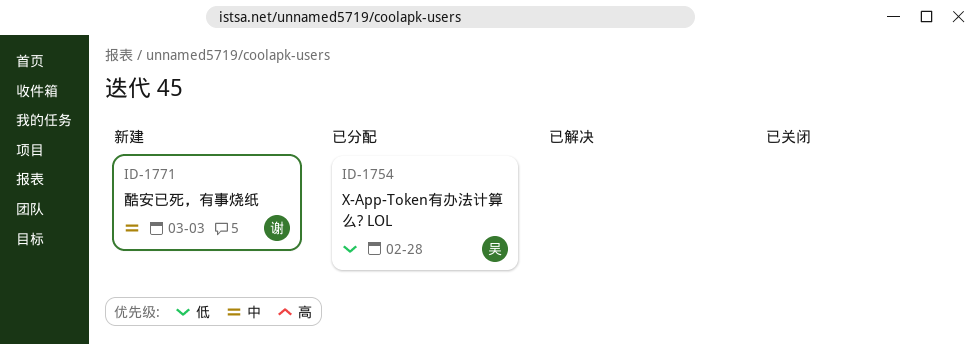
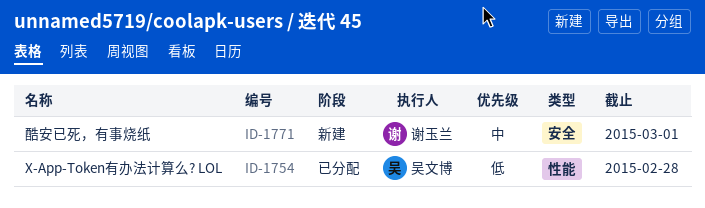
ID-1771, due: Mar 3 -> Mar 1

